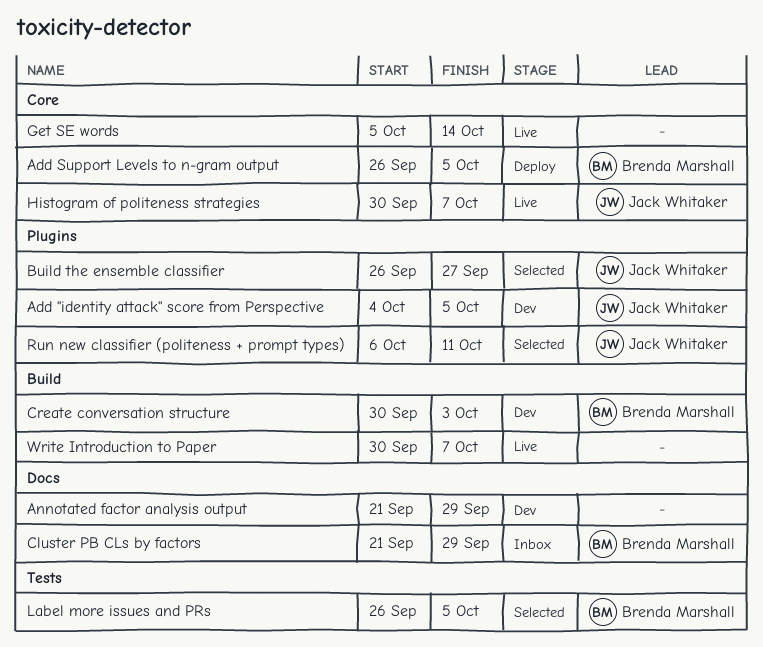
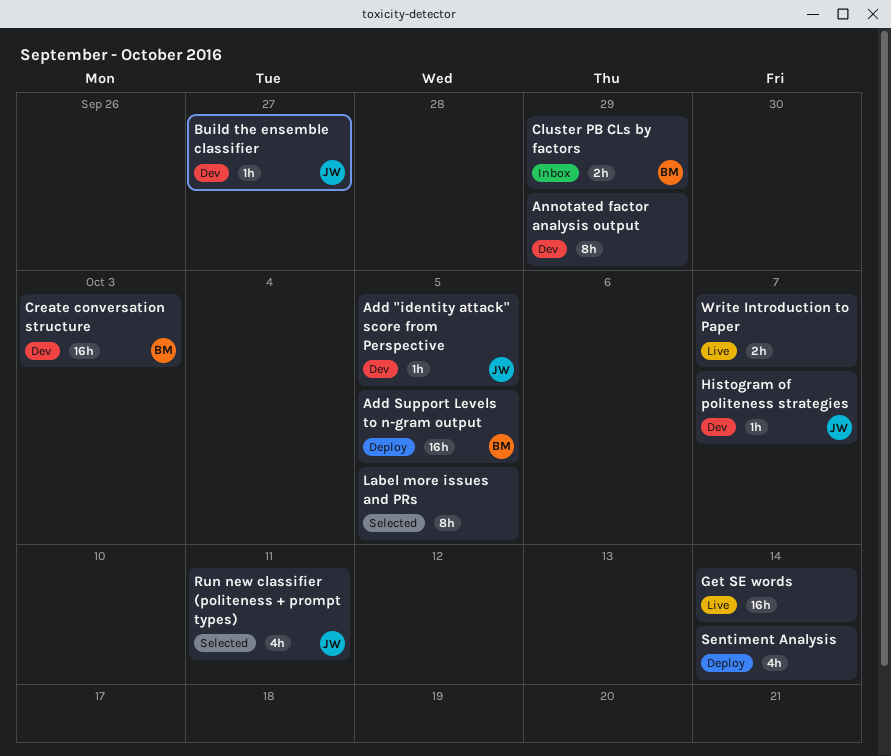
Build the ensemble classifier, status: Selected -> Dev
Histogram of politeness strategies, status: Live -> Dev
Label more issues and PRs, owner: Brenda Marshall -> none
Sentiment Analysis: none -> present

